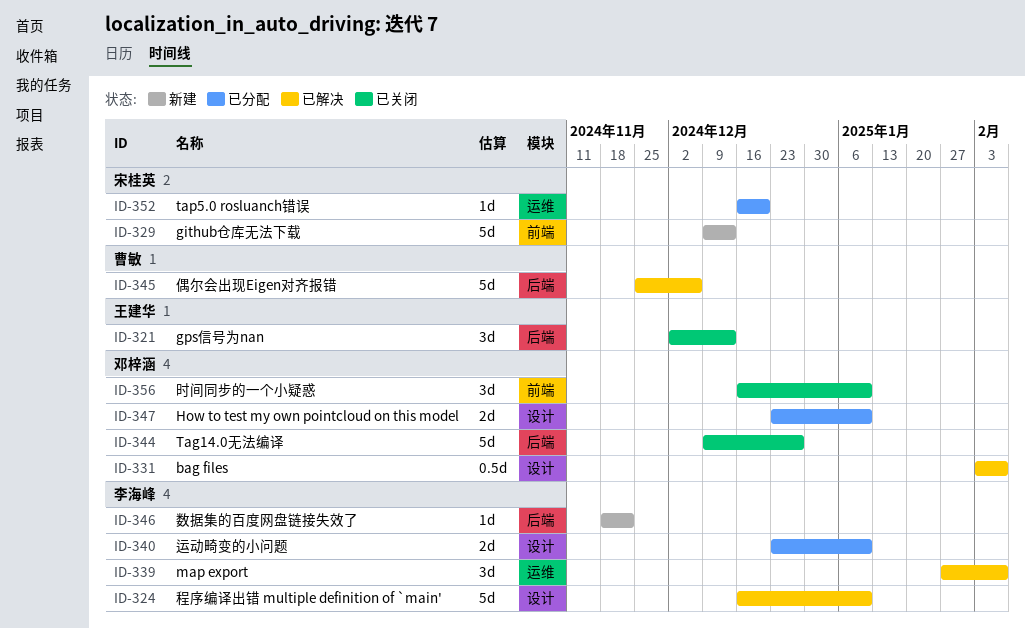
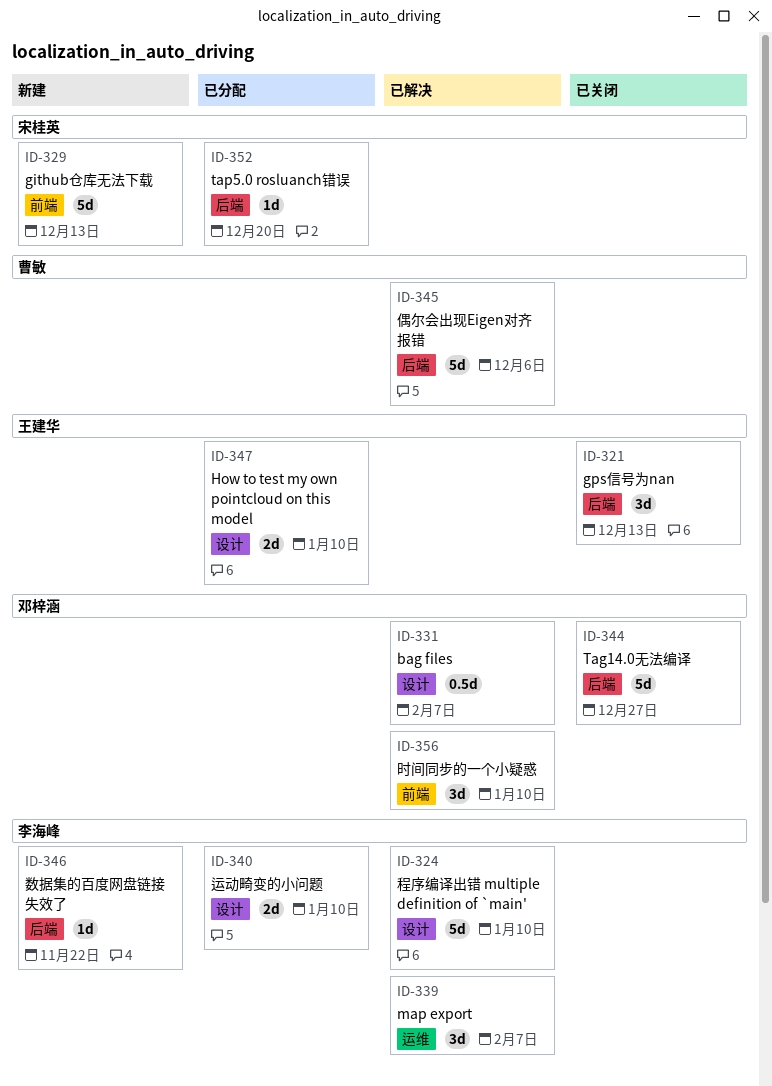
ID-347, owner: 邓梓涵 -> 王建华
ID-352, label: 运维 -> 后端
ID-356, status: 已关闭 -> 已解决

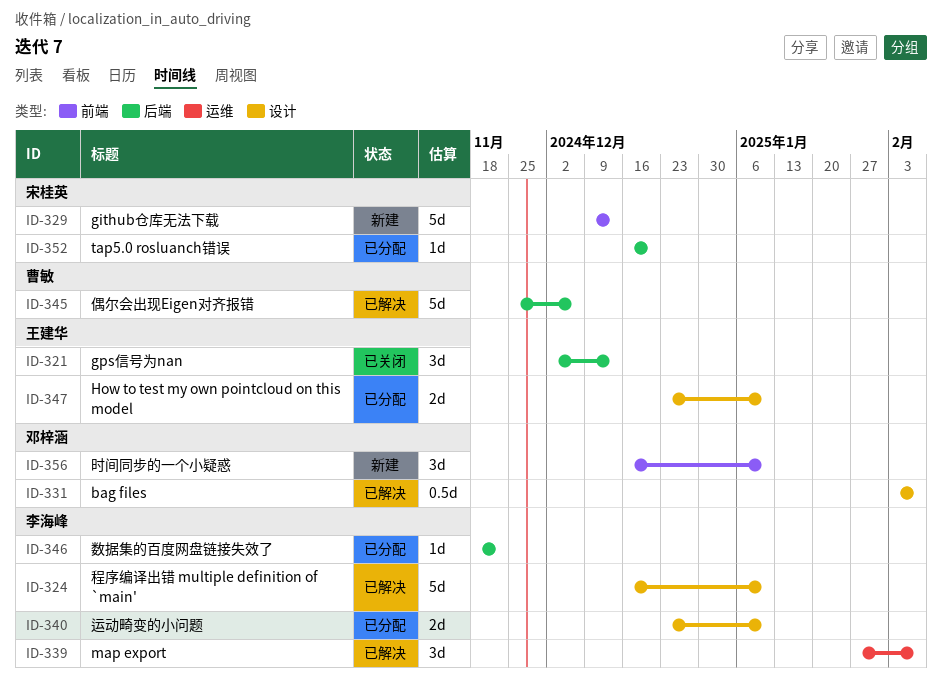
ID-344: present -> none
ID-346, status: 新建 -> 已分配
ID-356, status: 已解决 -> 新建

